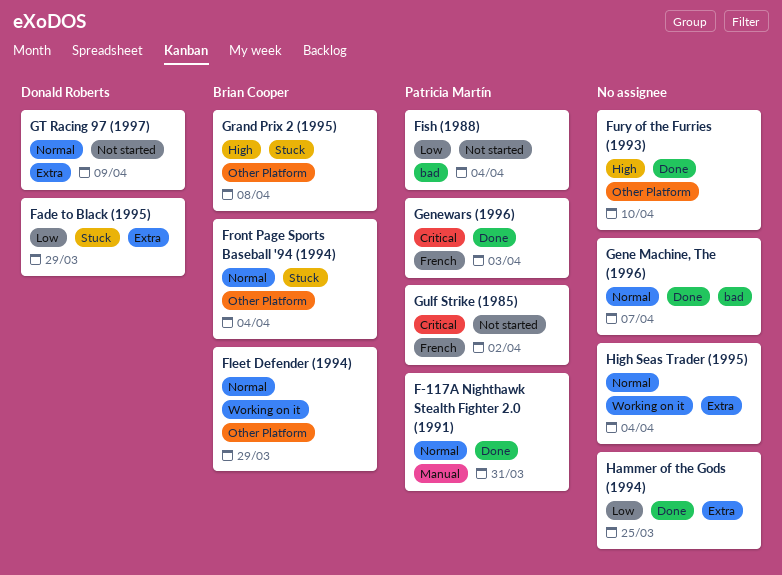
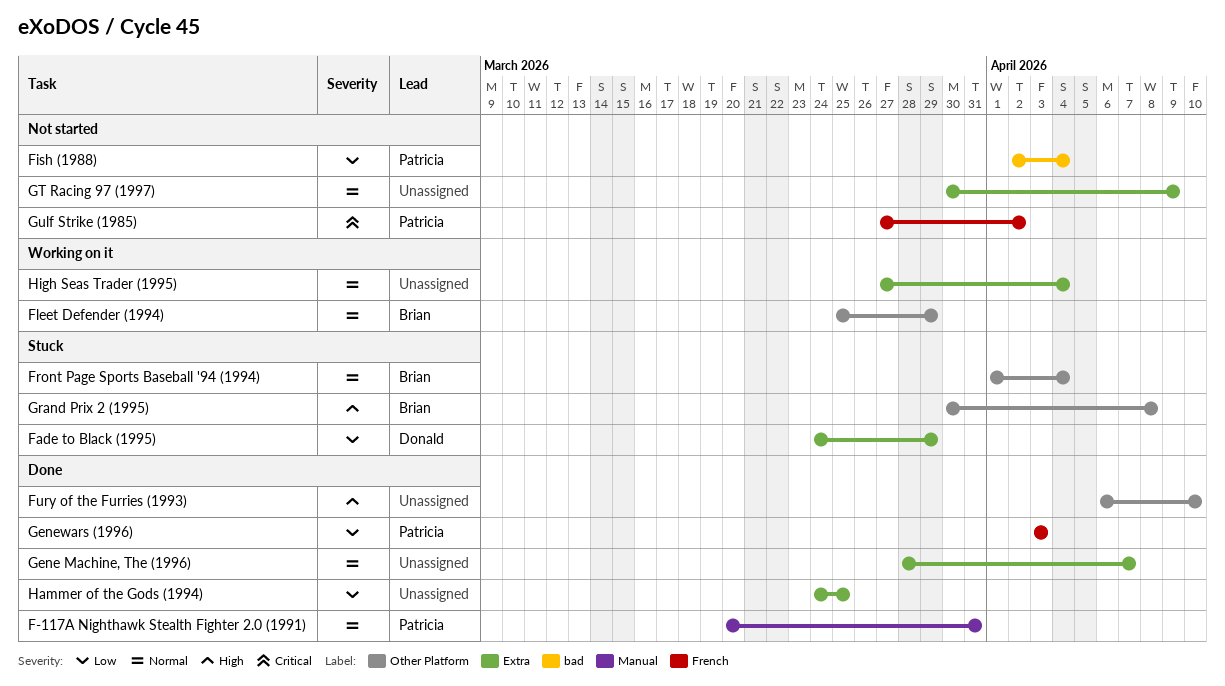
Gene Machine, The (1996), label: bad -> Extra
Genewars (1996), priority: Critical -> Low
GT Racing 97 (1997), owner: Donald Roberts -> none

